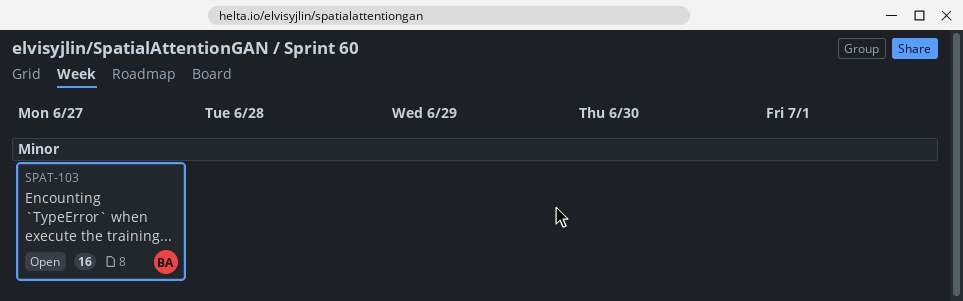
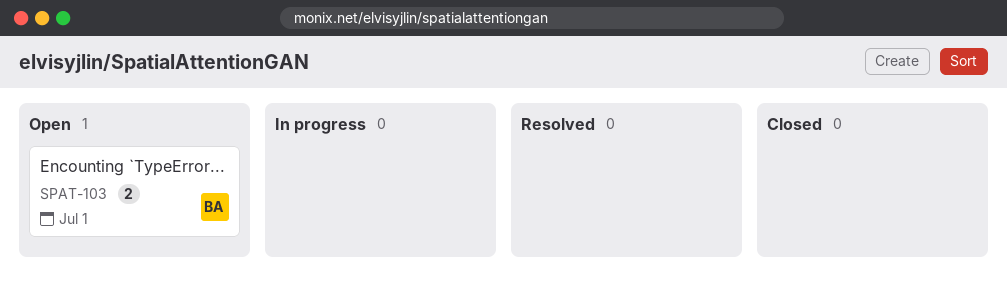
SPAT-103, estimate: 16 -> 2
SPAT-103, due: Jun 27 -> Jul 1

